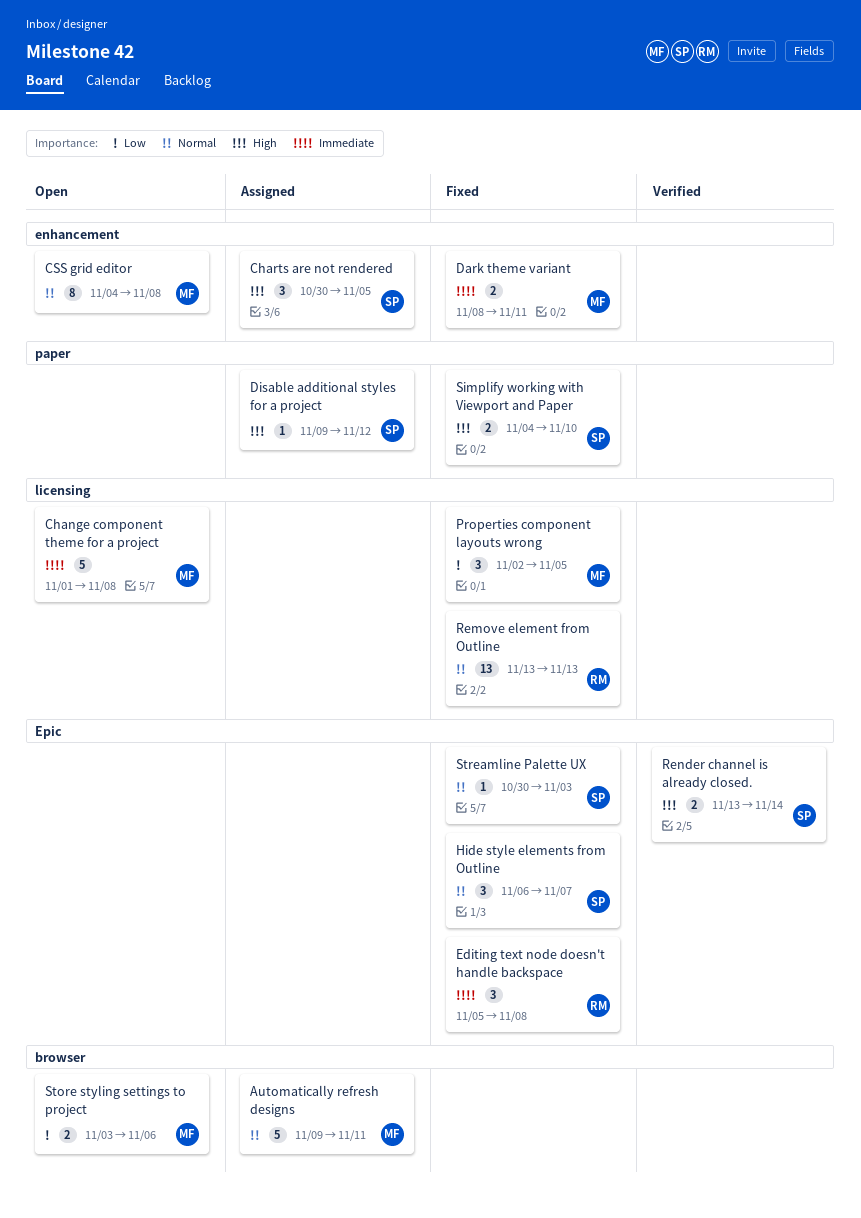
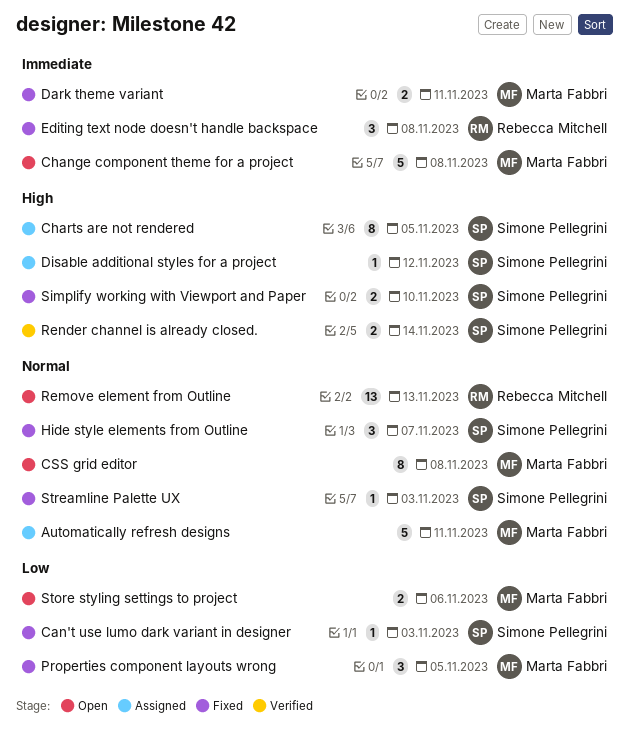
Can't use lumo dark variant in designer: none -> present
Charts are not rendered, estimate: 3 -> 8
Remove element from Outline, status: Fixed -> Open

